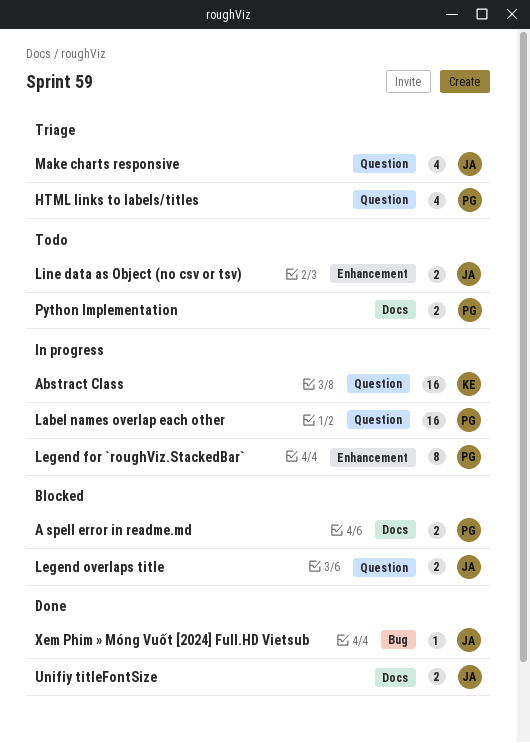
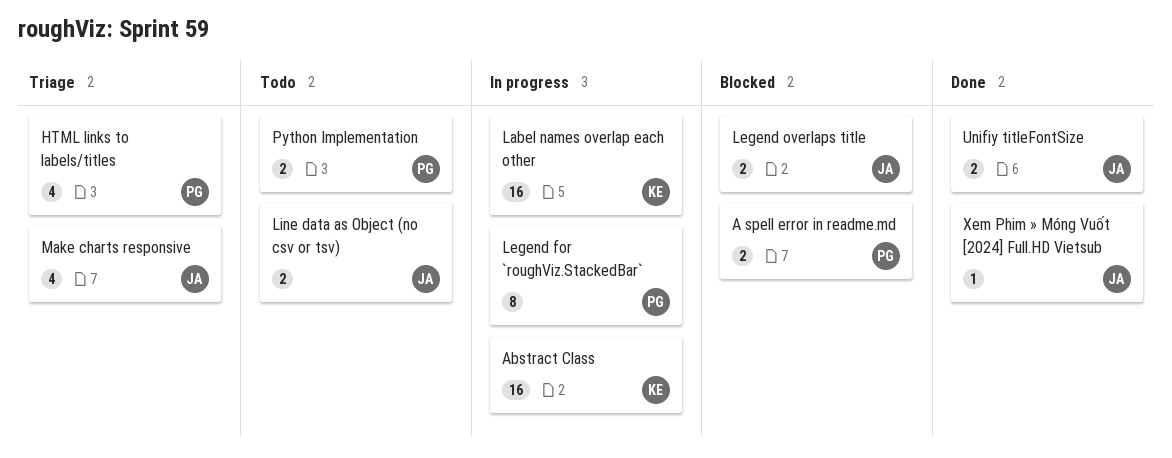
Label names overlap each other, owner: PG -> KE

